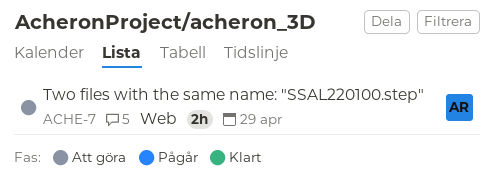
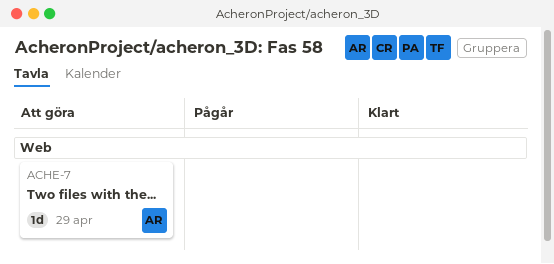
ACHE-7, estimate: 2h -> 1d

